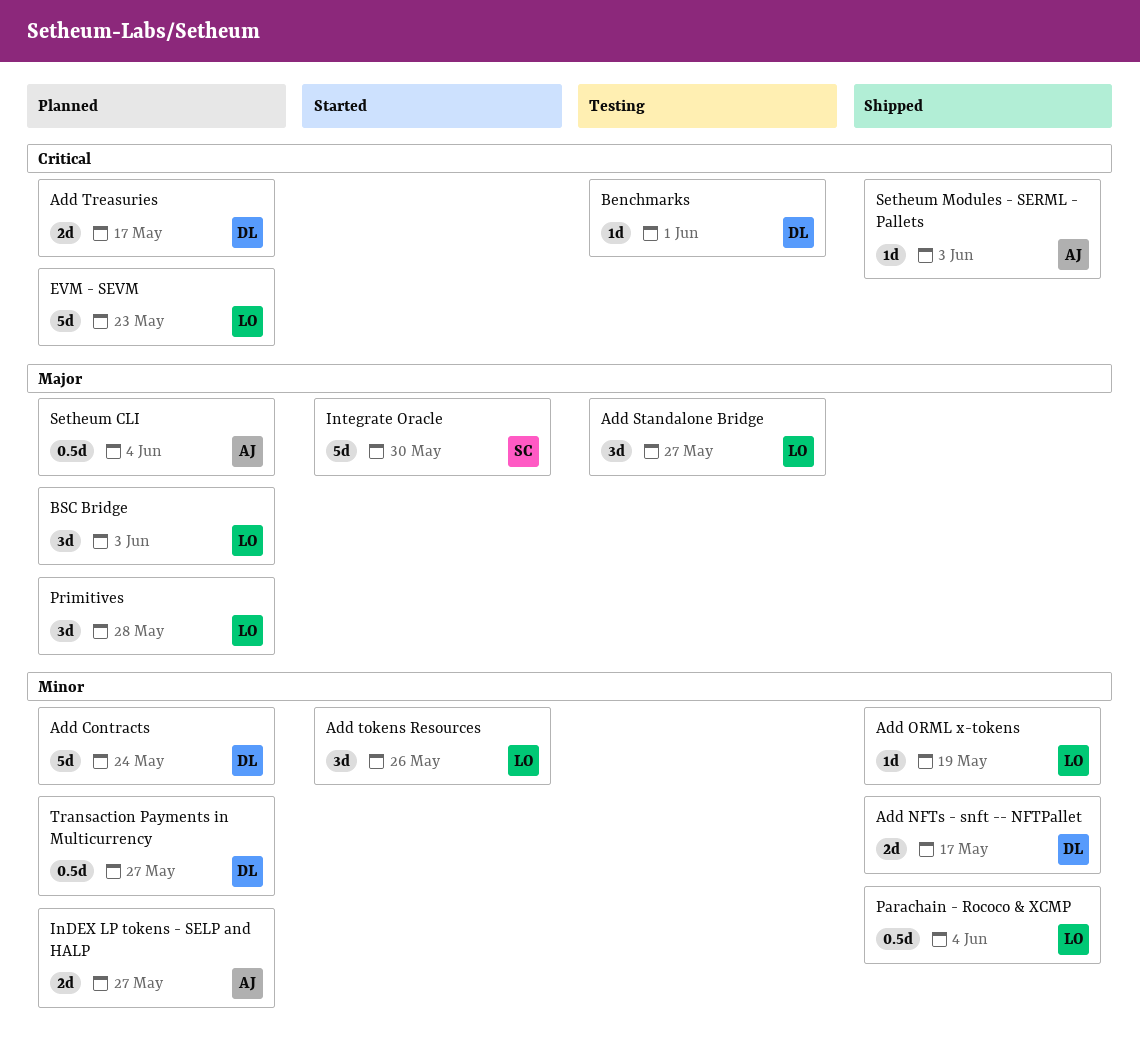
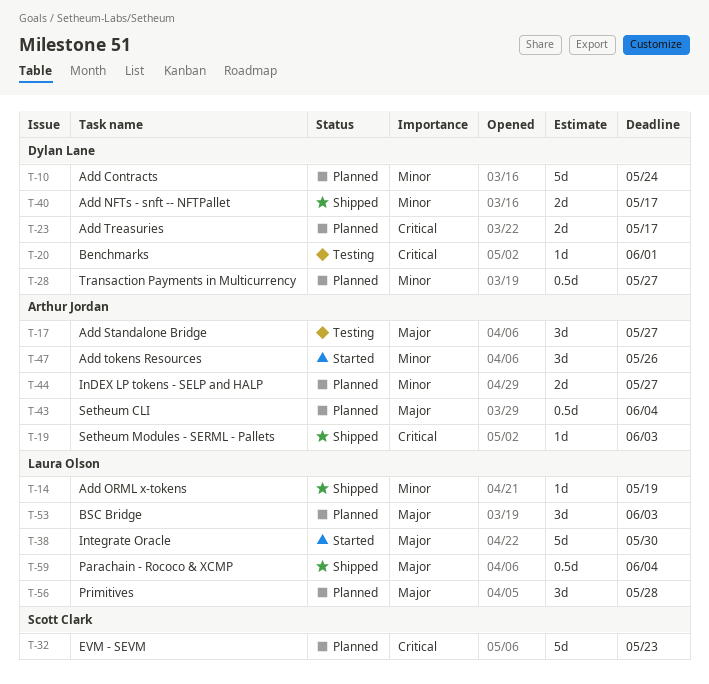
Add Standalone Bridge, owner: Laura Olson -> Arthur Jordan
Add tokens Resources, owner: Laura Olson -> Arthur Jordan
EVM - SEVM, owner: Laura Olson -> Scott Clark
Integrate Oracle, owner: Scott Clark -> Laura Olson
Parachain - Rococo & XCMP, priority: Minor -> Major

